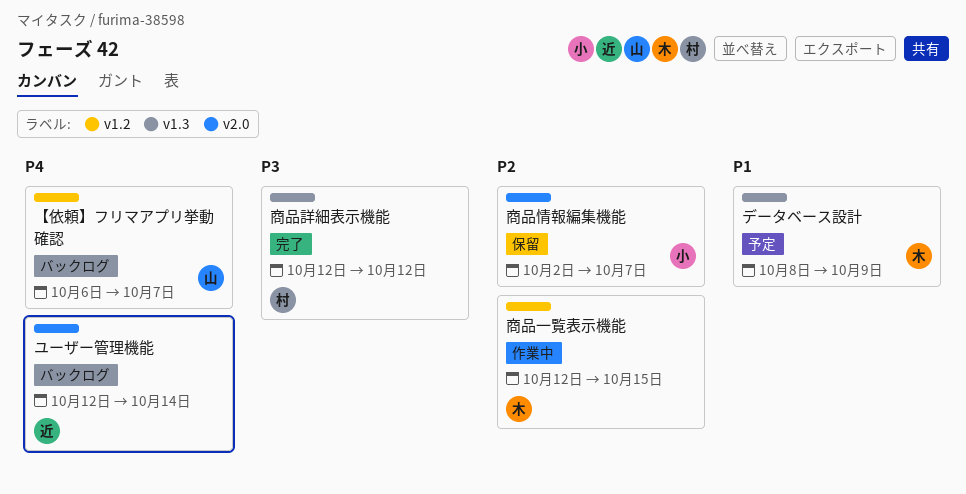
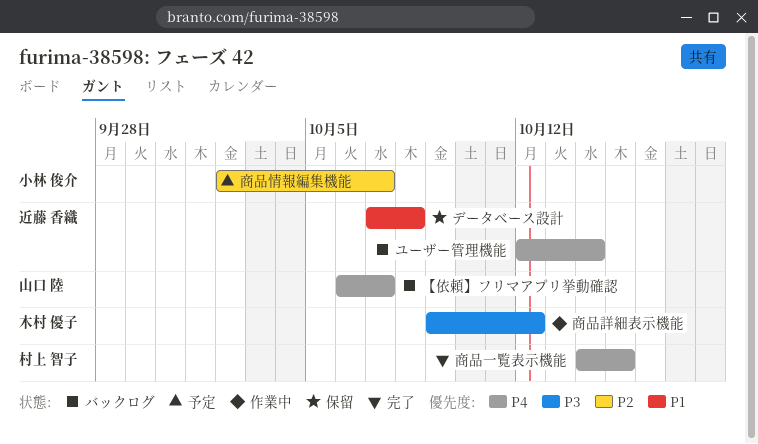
データベース設計, status: 予定 -> 保留
データベース設計, owner: 木村 優子 -> 近藤 香織
データベース設計, start: Oct 8 -> Oct 7
データベース設計, due: Oct 9 -> Oct 8
商品一覧表示機能, status: 作業中 -> 完了
商品一覧表示機能, owner: 木村 優子 -> 村上 智子
商品一覧表示機能, priority: P2 -> P4
商品一覧表示機能, start: Oct 12 -> Oct 14
商品情報編集機能, status: 保留 -> 予定
商品詳細表示機能, status: 完了 -> 作業中
商品詳細表示機能, owner: 村上 智子 -> 木村 優子
商品詳細表示機能, start: Oct 12 -> Oct 9

